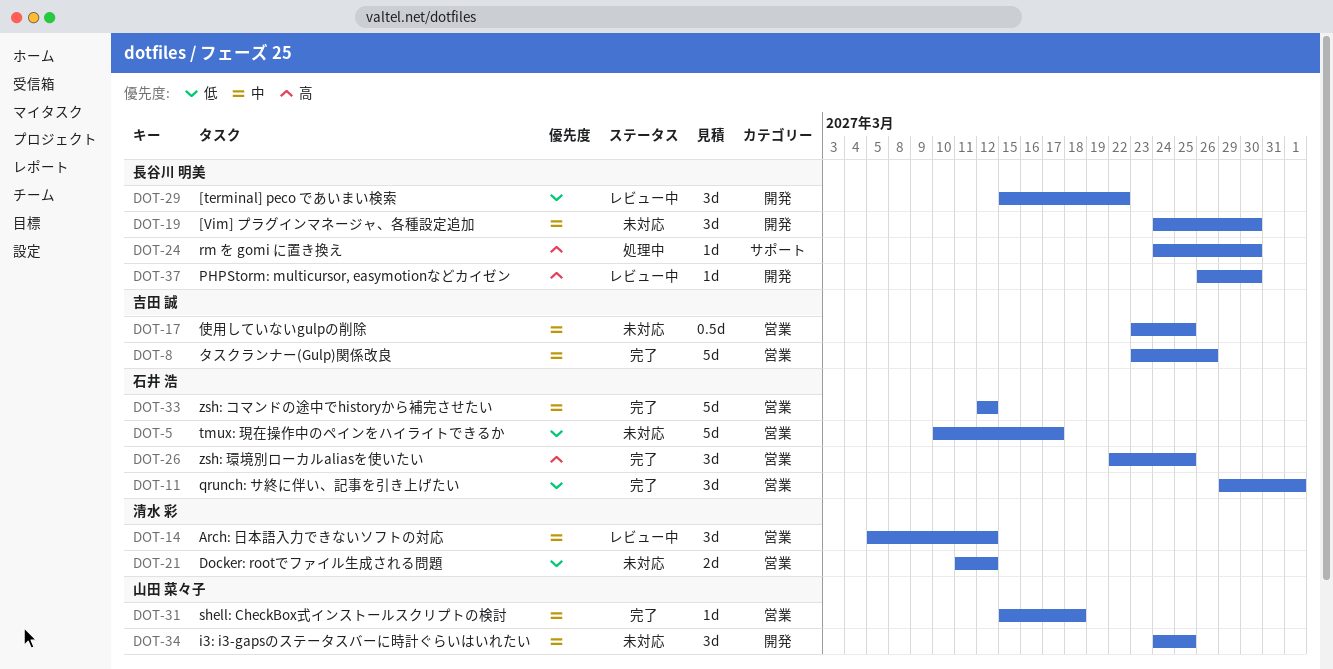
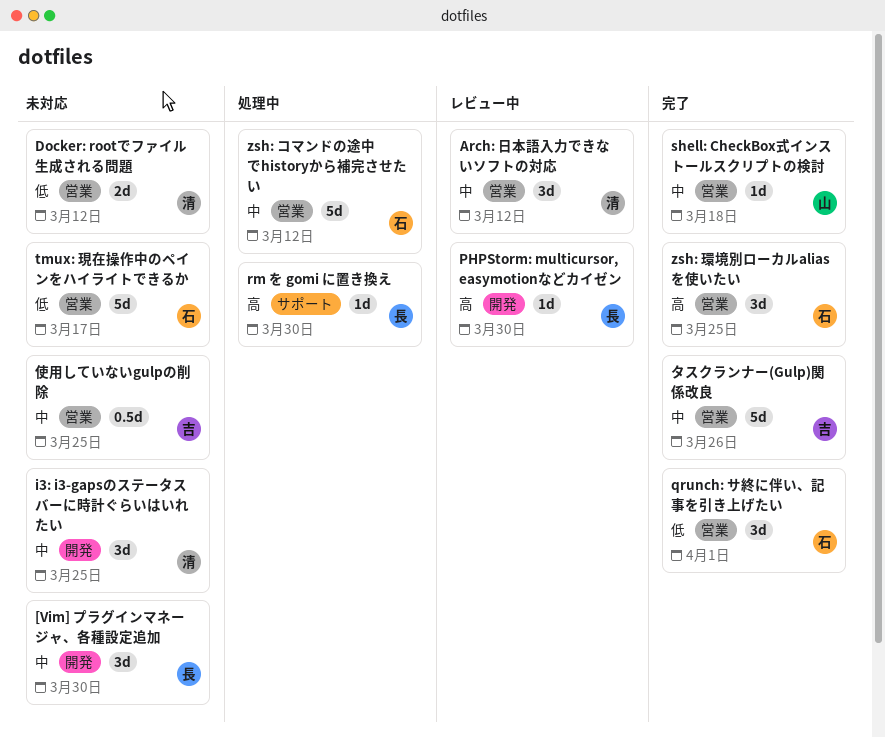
[terminal] peco であいまい検索: present -> none
i3: i3-gapsのステータスバーに時計ぐらいはいれたい, owner: 山田 菜々子 -> 清水 彩
zsh: コマンドの途中でhistoryから補完させたい, status: 完了 -> 処理中

